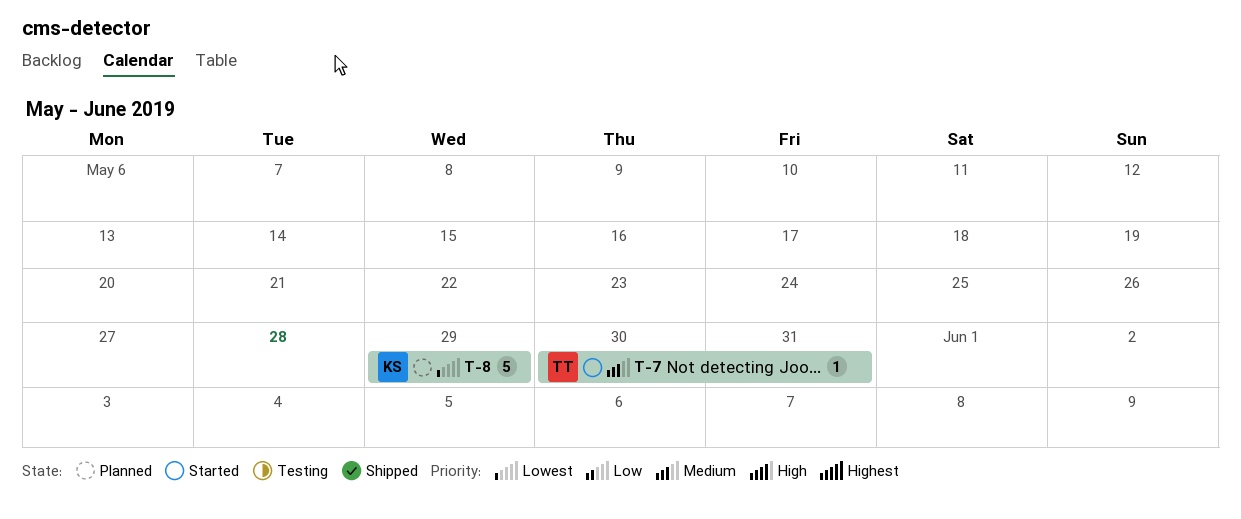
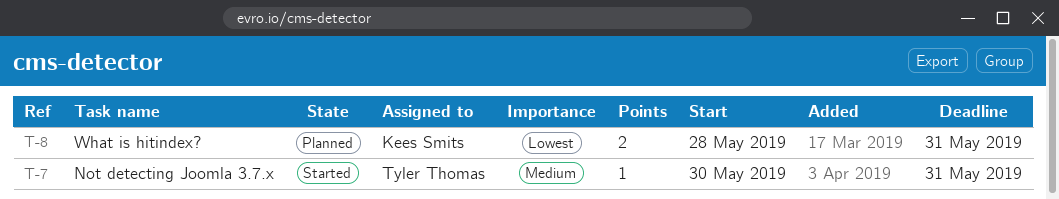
T-8, estimate: 5 -> 2
T-8, start: May 29 -> May 28
T-8, due: May 29 -> May 31

